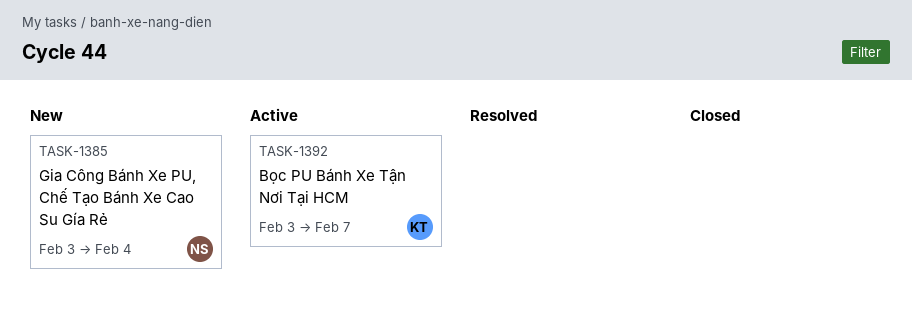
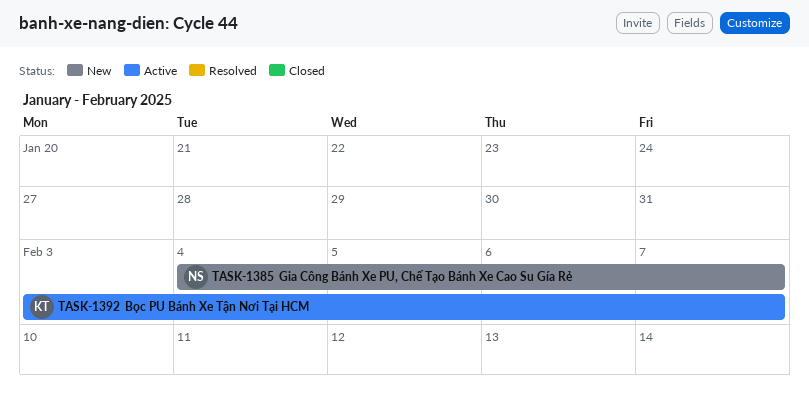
TASK-1385, start: Feb 3 -> Feb 4
TASK-1385, due: Feb 4 -> Feb 7

